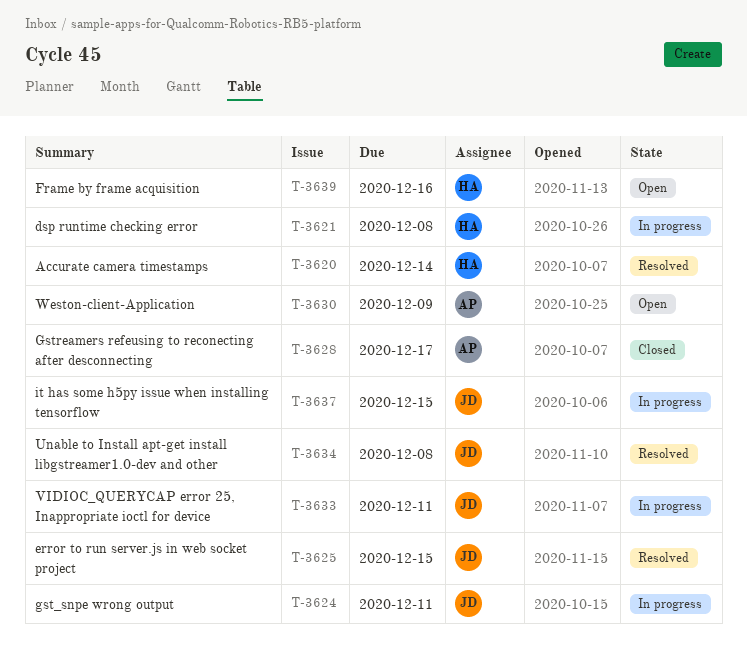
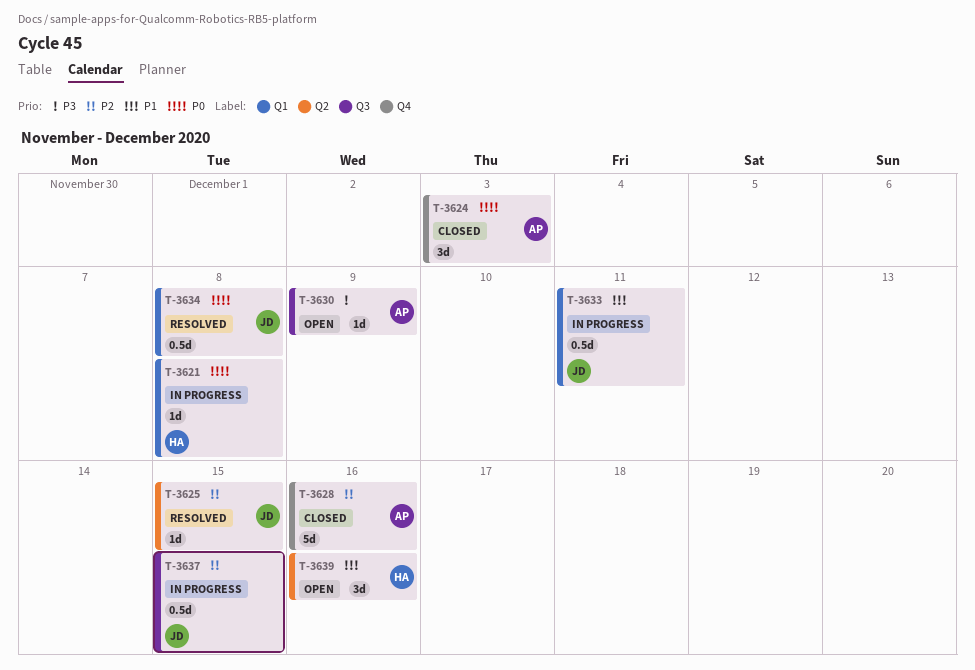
T-3620: present -> none
T-3624, status: In progress -> Closed
T-3624, owner: JD -> AP
T-3624, due: Dec 11 -> Dec 3
T-3628, due: Dec 17 -> Dec 16

